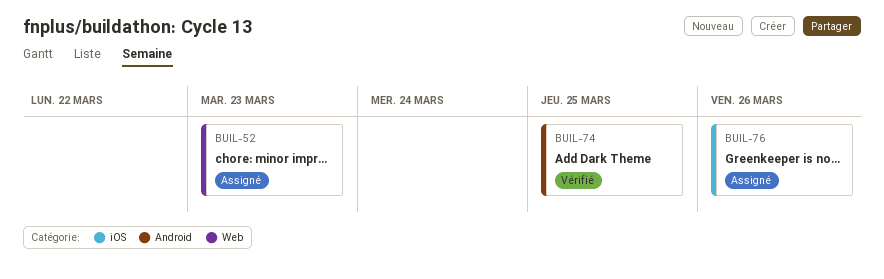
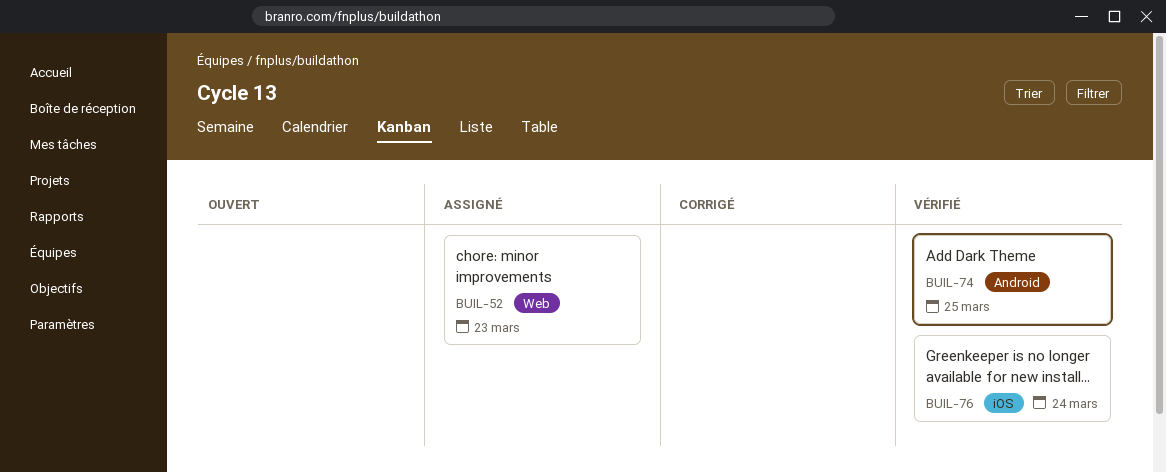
BUIL-76, status: Assigné -> Vérifié
BUIL-76, due: Mar 26 -> Mar 24

